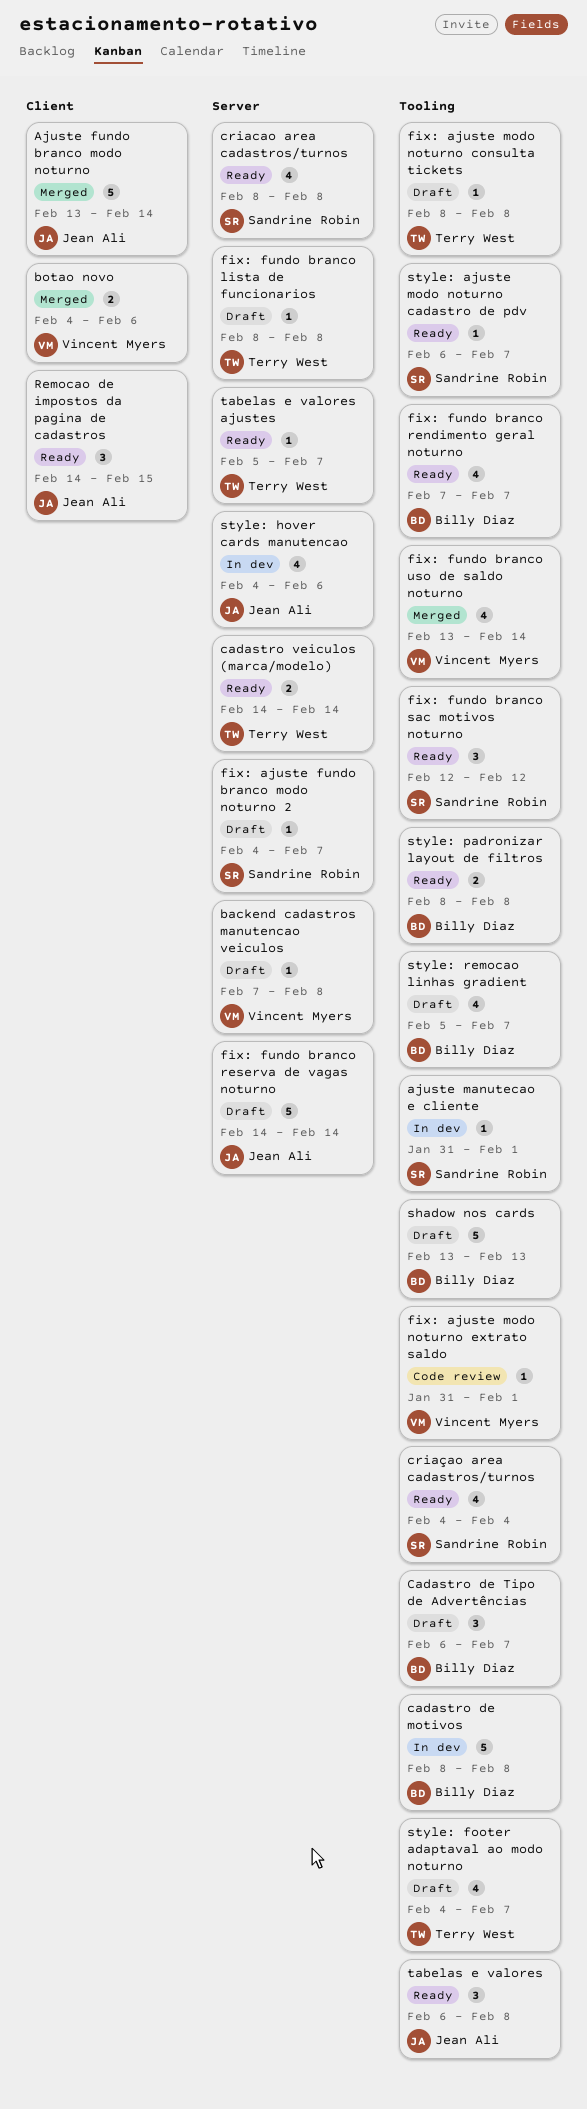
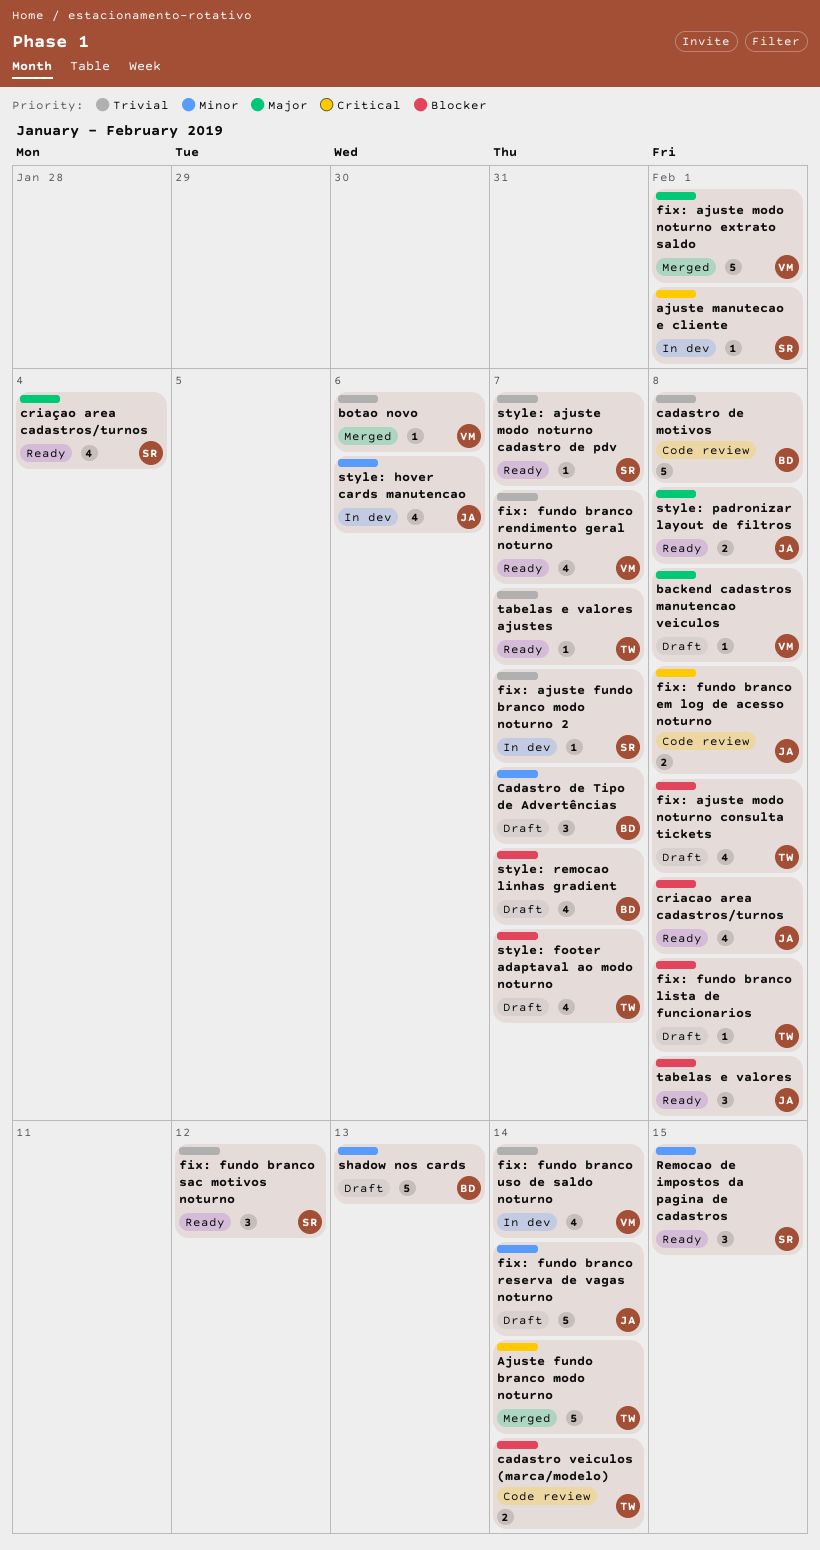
Ajuste fundo branco modo noturno, owner: Jean Ali -> Terry West
botao novo, estimate: 2 -> 1
cadastro de motivos, status: In dev -> Code review
cadastro veiculos (marca/modelo), status: Ready -> Code review
criacao area cadastros/turnos, owner: Sandrine Robin -> Jean Ali
fix: ajuste fundo branco modo noturno 2, status: Draft -> In dev
fix: ajuste modo noturno consulta tickets, estimate: 1 -> 4
fix: ajuste modo noturno extrato saldo, status: Code review -> Merged
fix: ajuste modo noturno extrato saldo, estimate: 1 -> 5
fix: fundo branco em log de acesso noturno: none -> present
fix: fundo branco rendimento geral noturno, owner: Billy Diaz -> Vincent Myers
fix: fundo branco uso de saldo noturno, status: Merged -> In dev
Remocao de impostos da pagina de cadastros, owner: Jean Ali -> Sandrine Robin
style: padronizar layout de filtros, owner: Billy Diaz -> Jean Ali

